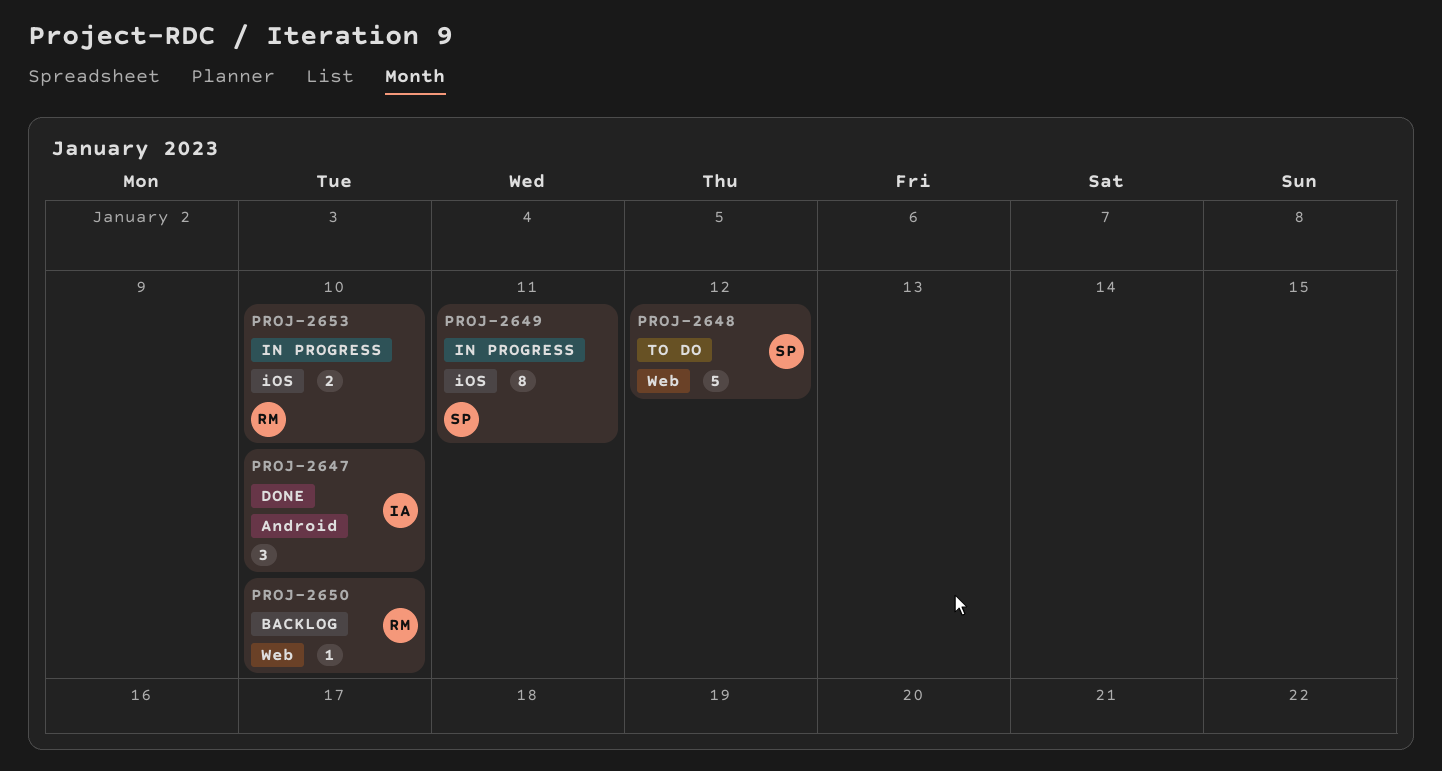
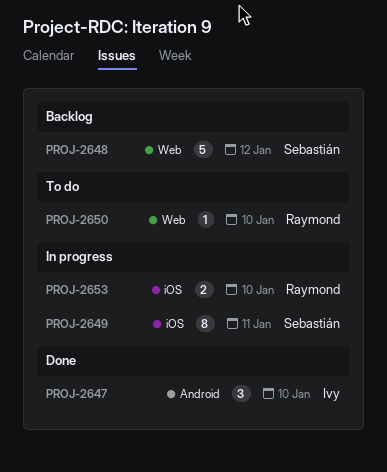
PROJ-2648, status: To do -> Backlog
PROJ-2650, status: Backlog -> To do

